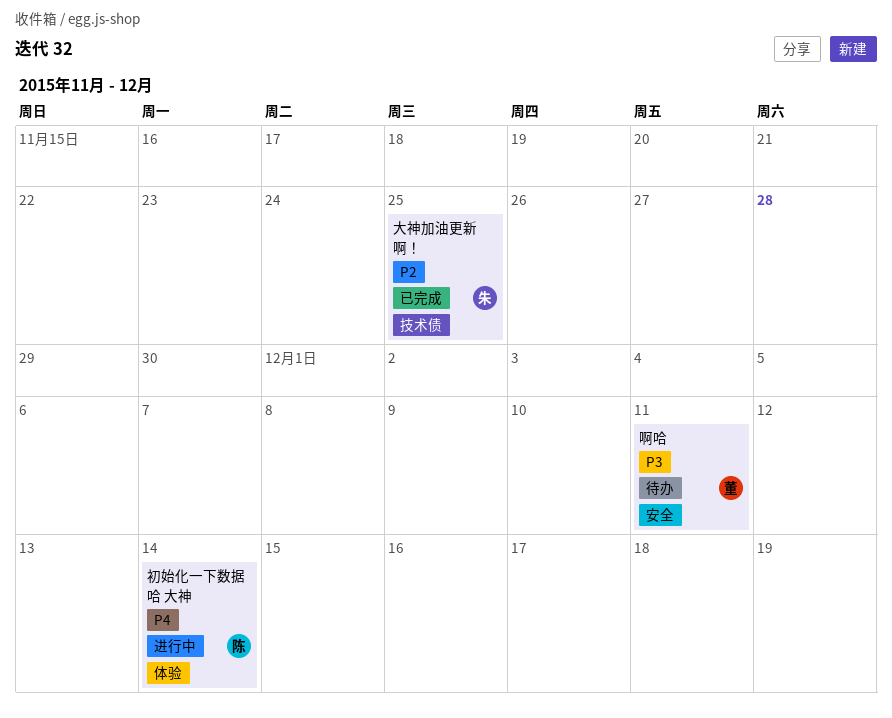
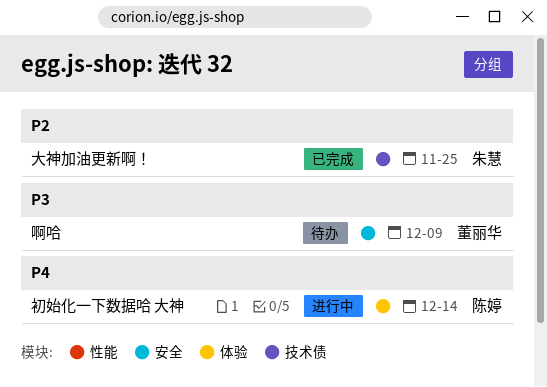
啊哈, due: Dec 11 -> Dec 9

